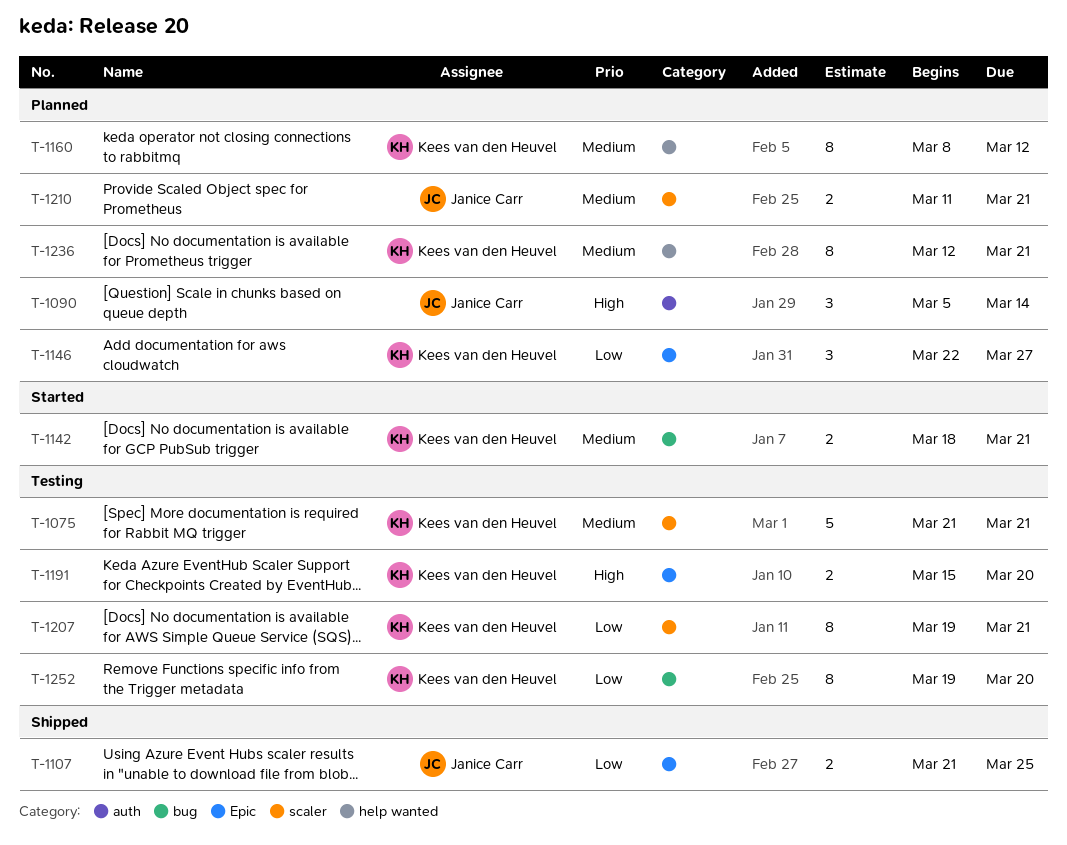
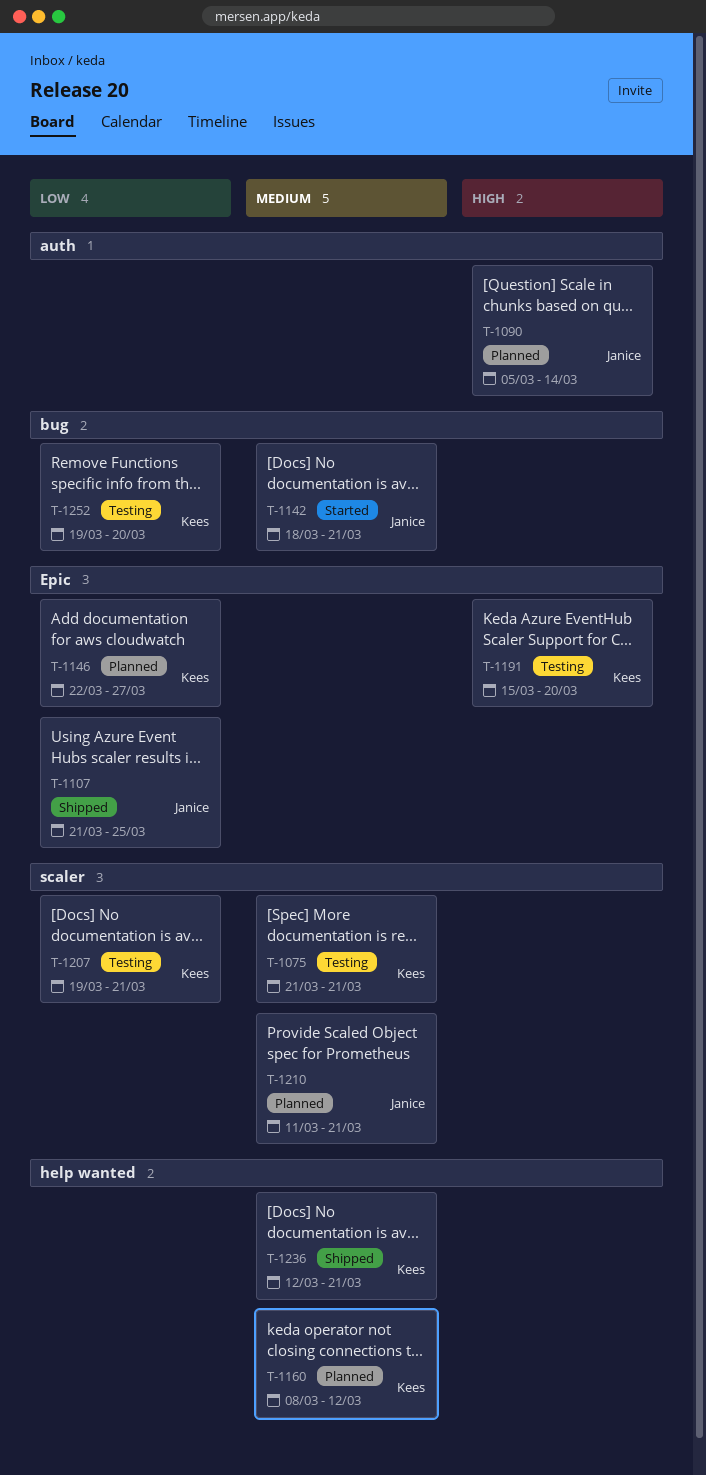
T-1142, owner: Kees van den Heuvel -> Janice Carr
T-1236, status: Planned -> Shipped

